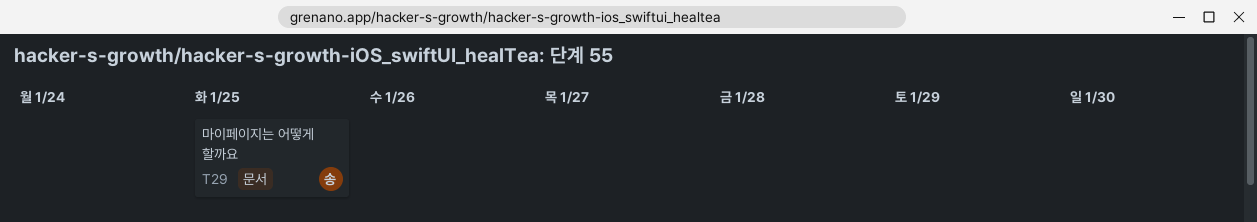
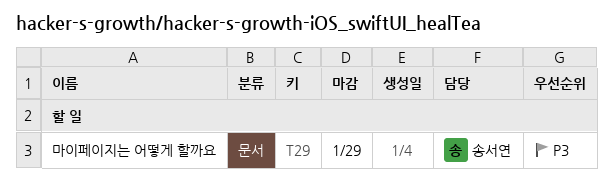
T29, due: Jan 25 -> Jan 29

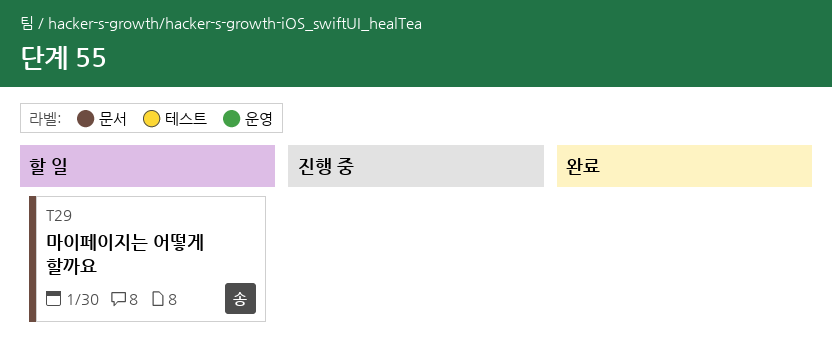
T29, due: Jan 29 -> Jan 30

